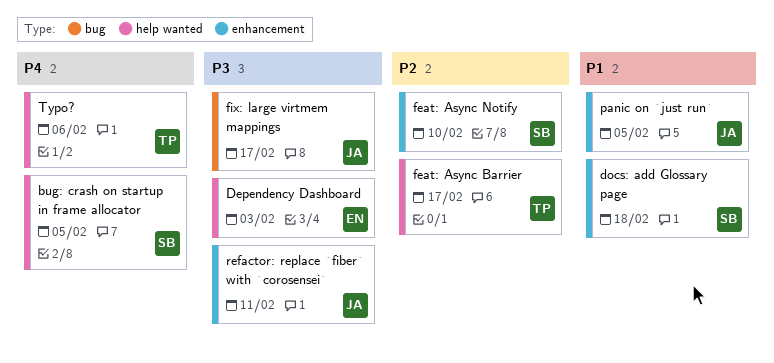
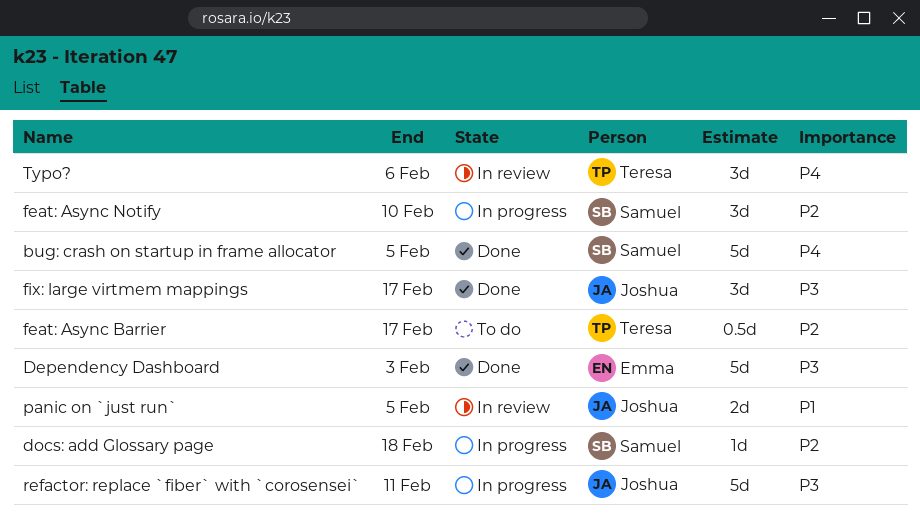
docs: add Glossary page, priority: P1 -> P2

